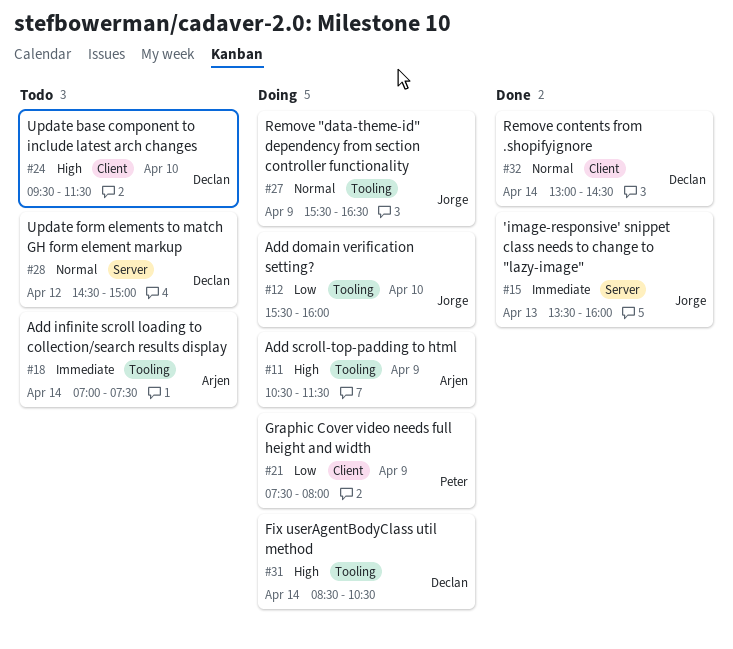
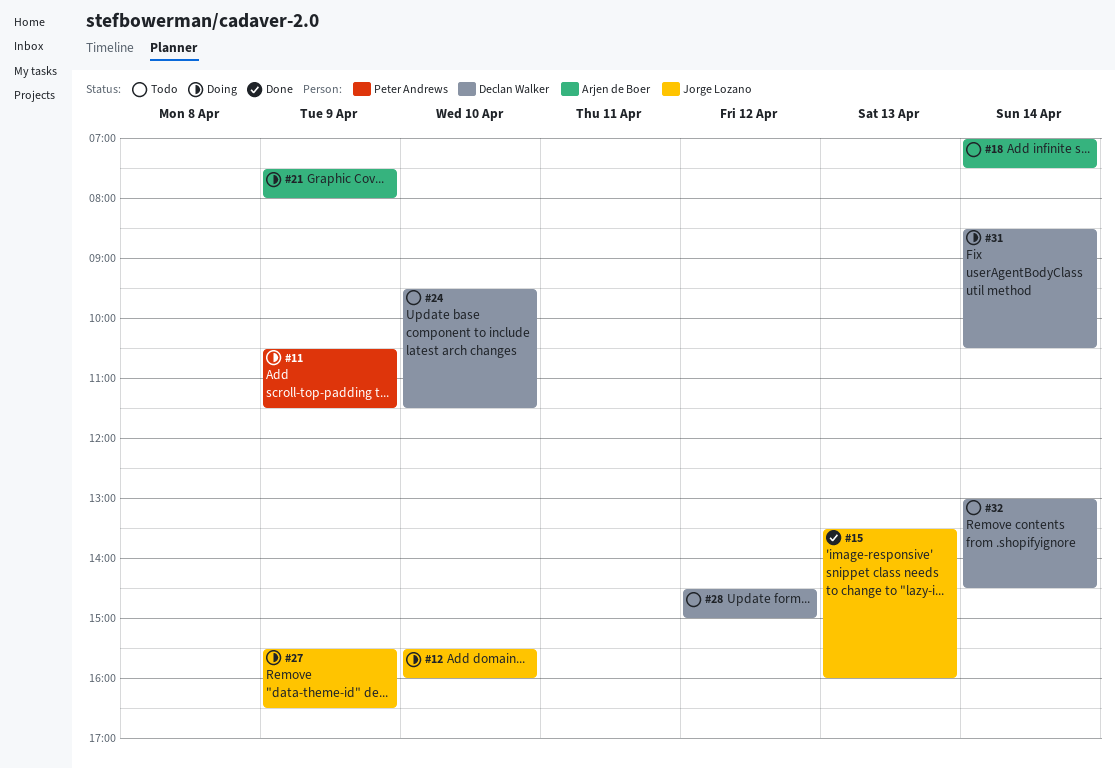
#11, owner: Arjen de Boer -> Peter Andrews
#21, owner: Peter Andrews -> Arjen de Boer
#32, status: Done -> Todo

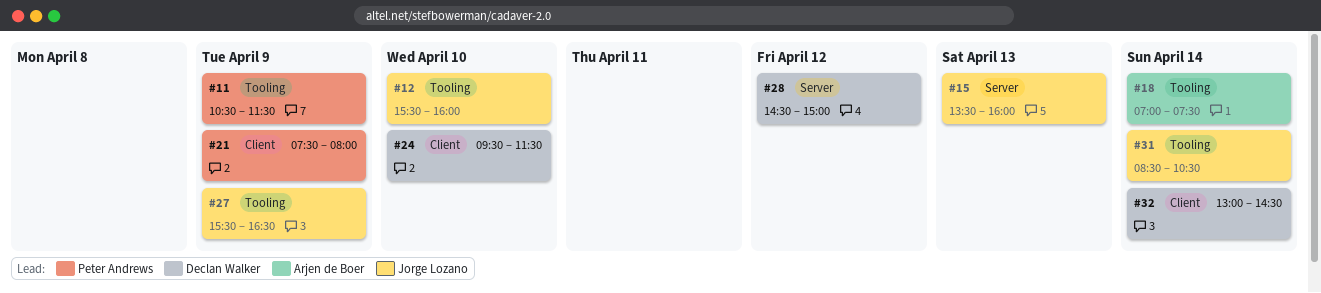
#21, owner: Arjen de Boer -> Peter Andrews
#31, owner: Declan Walker -> Jorge Lozano

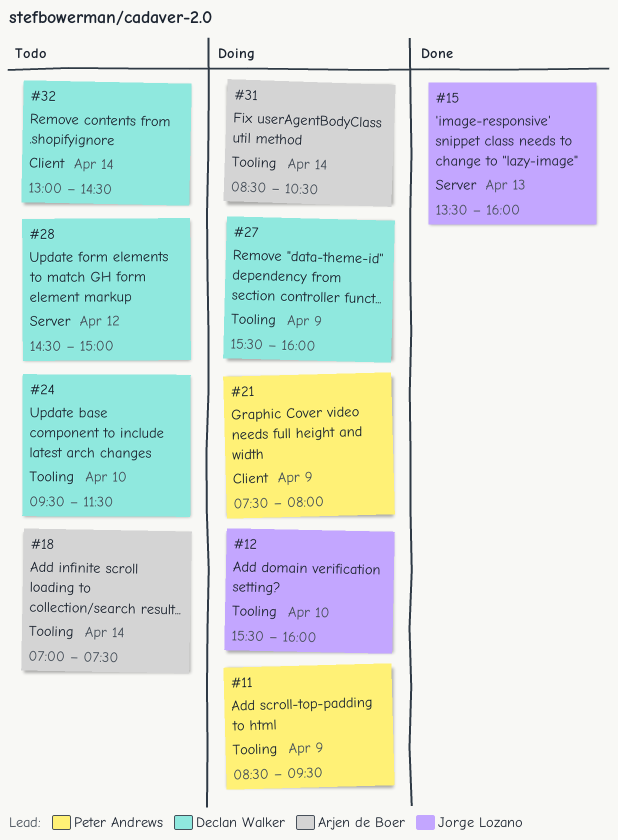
#11, begins: 10:30 -> 08:30
#11, ends: 11:30 -> 09:30
#24, label: Client -> Tooling
#27, owner: Jorge Lozano -> Declan Walker
#27, ends: 16:30 -> 16:00
#31, owner: Jorge Lozano -> Arjen de Boer

